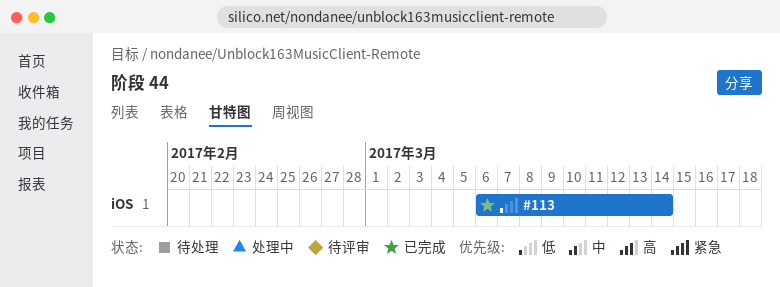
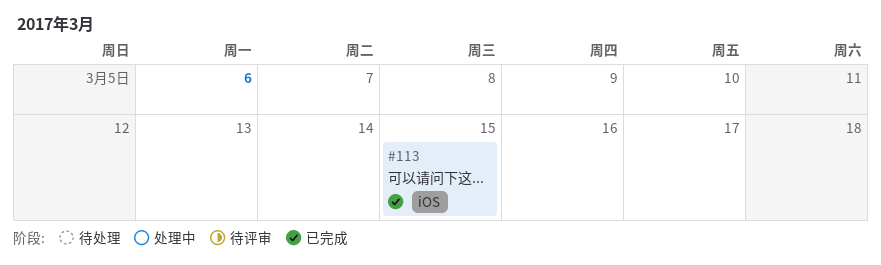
#113, due: Mar 14 -> Mar 15

